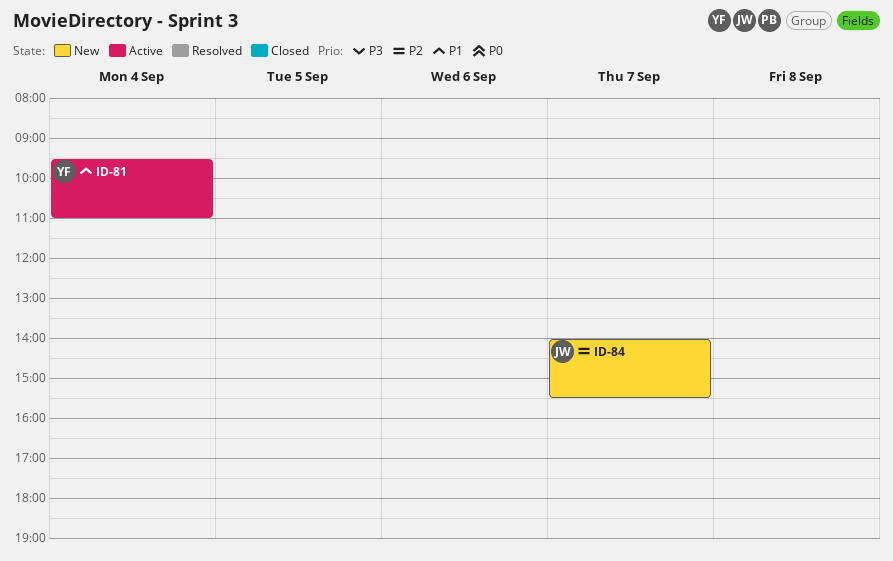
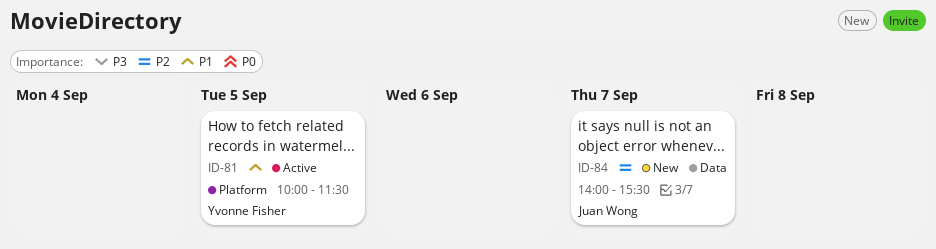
ID-81, day: Sep 4 -> Sep 5
ID-81, begins: 09:30 -> 10:00
ID-81, ends: 11:00 -> 11:30

